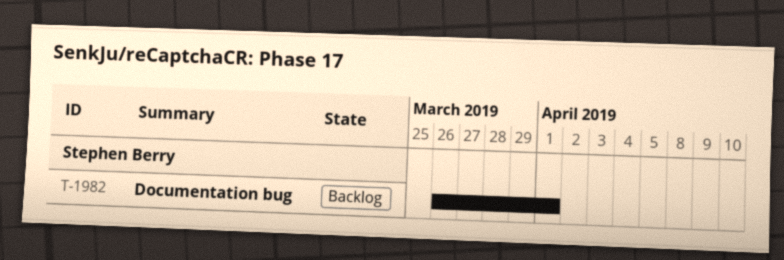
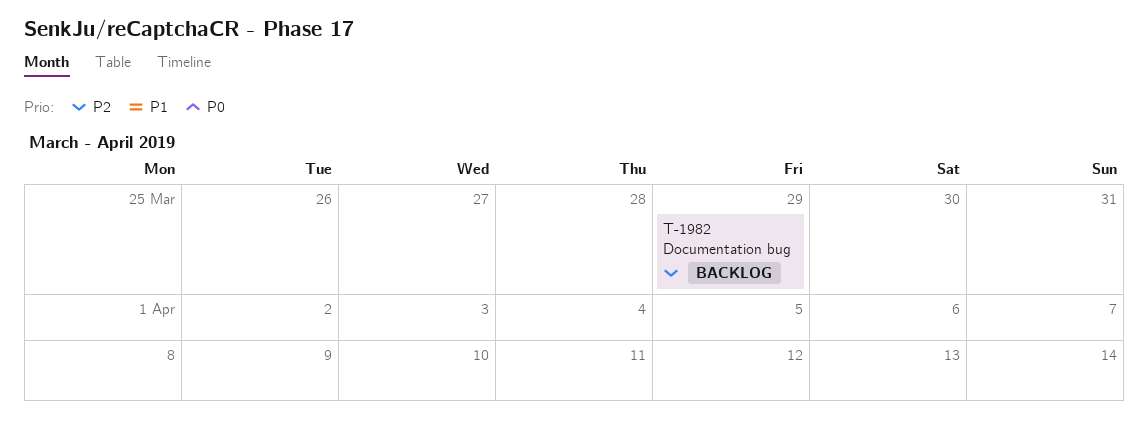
T-1982, due: Apr 1 -> Mar 29

